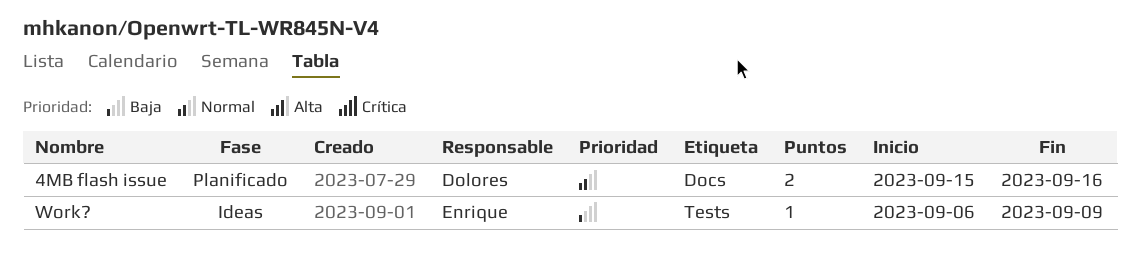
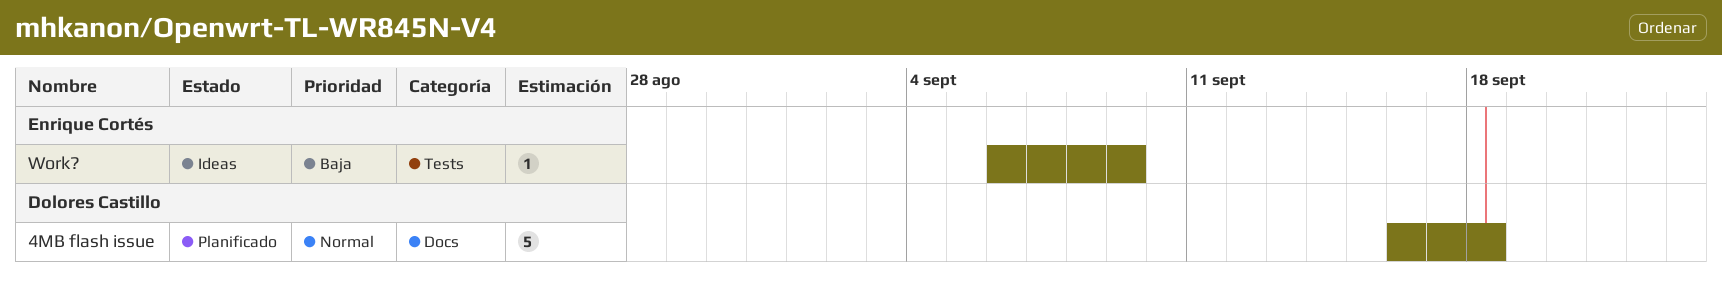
4MB flash issue, estimate: 2 -> 5
4MB flash issue, start: Sep 15 -> Sep 16
4MB flash issue, due: Sep 16 -> Sep 18

